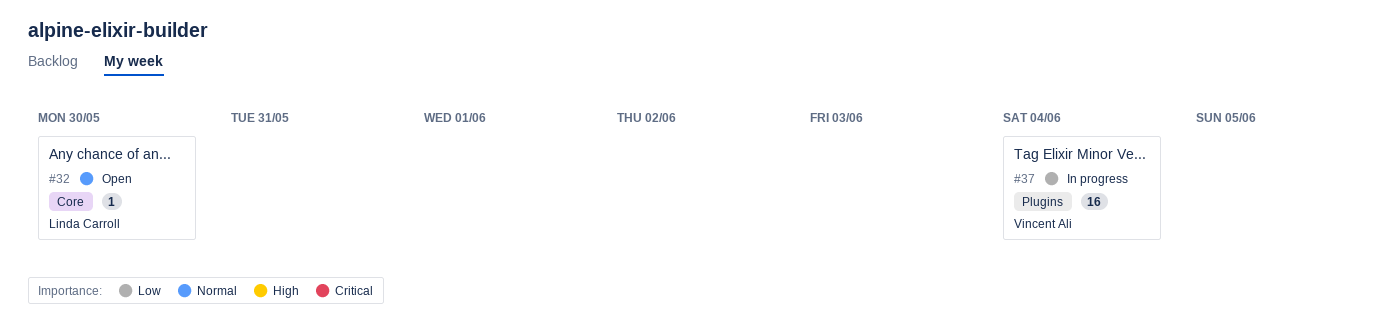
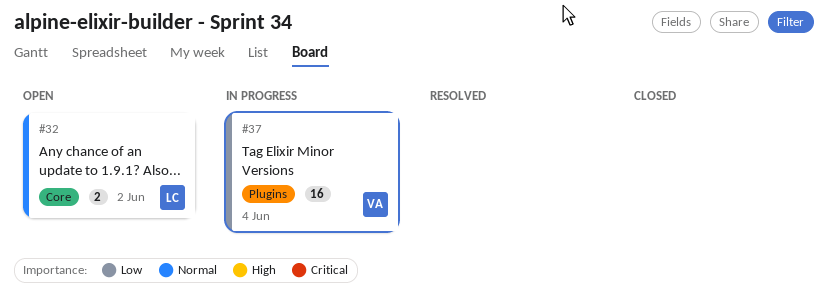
#32, estimate: 1 -> 2
#32, due: May 30 -> Jun 2

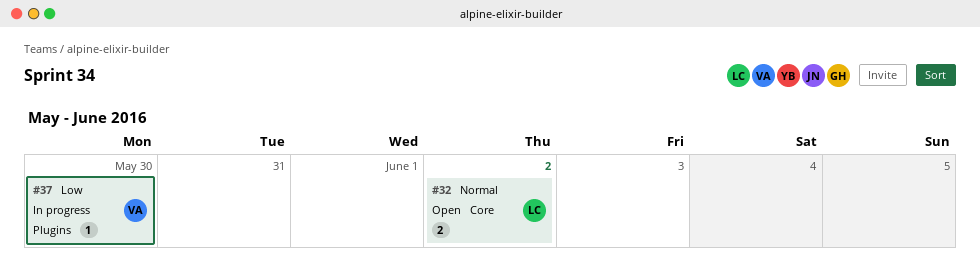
#37, estimate: 16 -> 1
#37, due: Jun 4 -> May 30

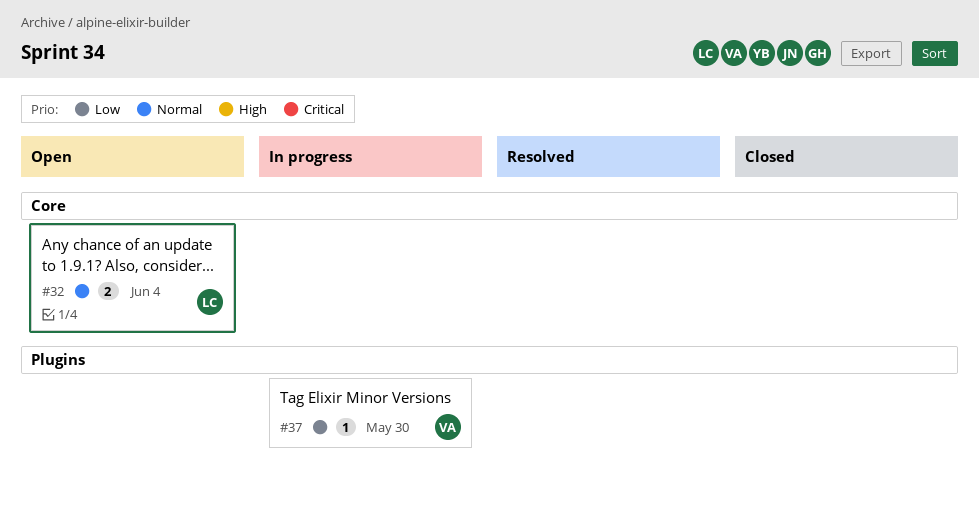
#32, due: Jun 2 -> Jun 4

